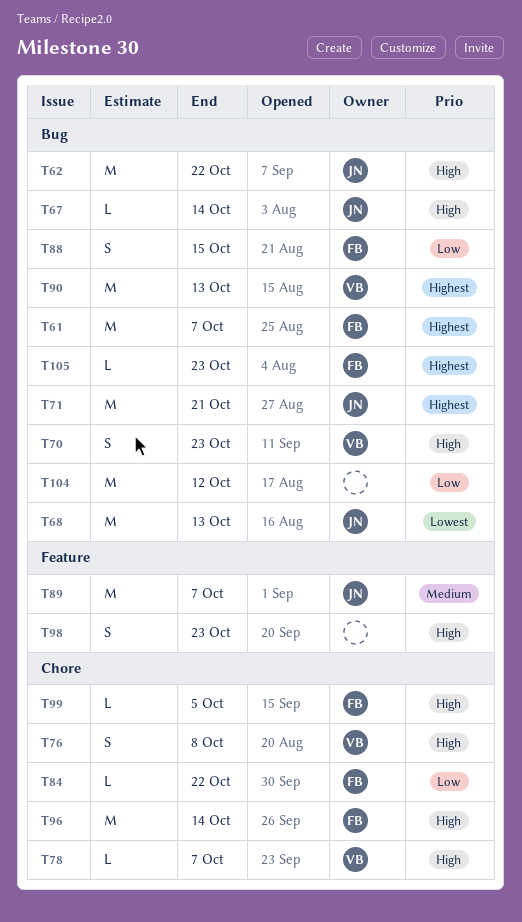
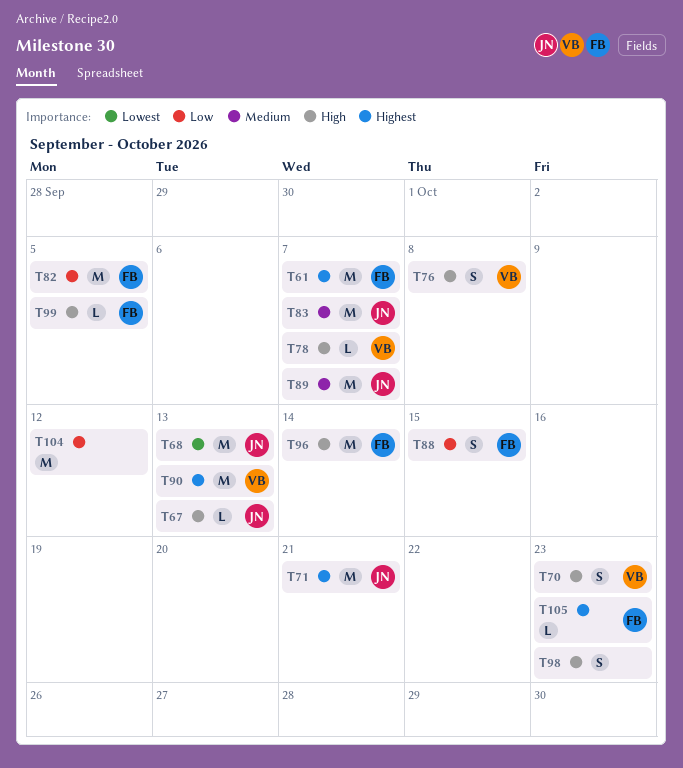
T62: present -> none
T67, due: Oct 14 -> Oct 13
T82: none -> present
T83: none -> present
T84: present -> none

